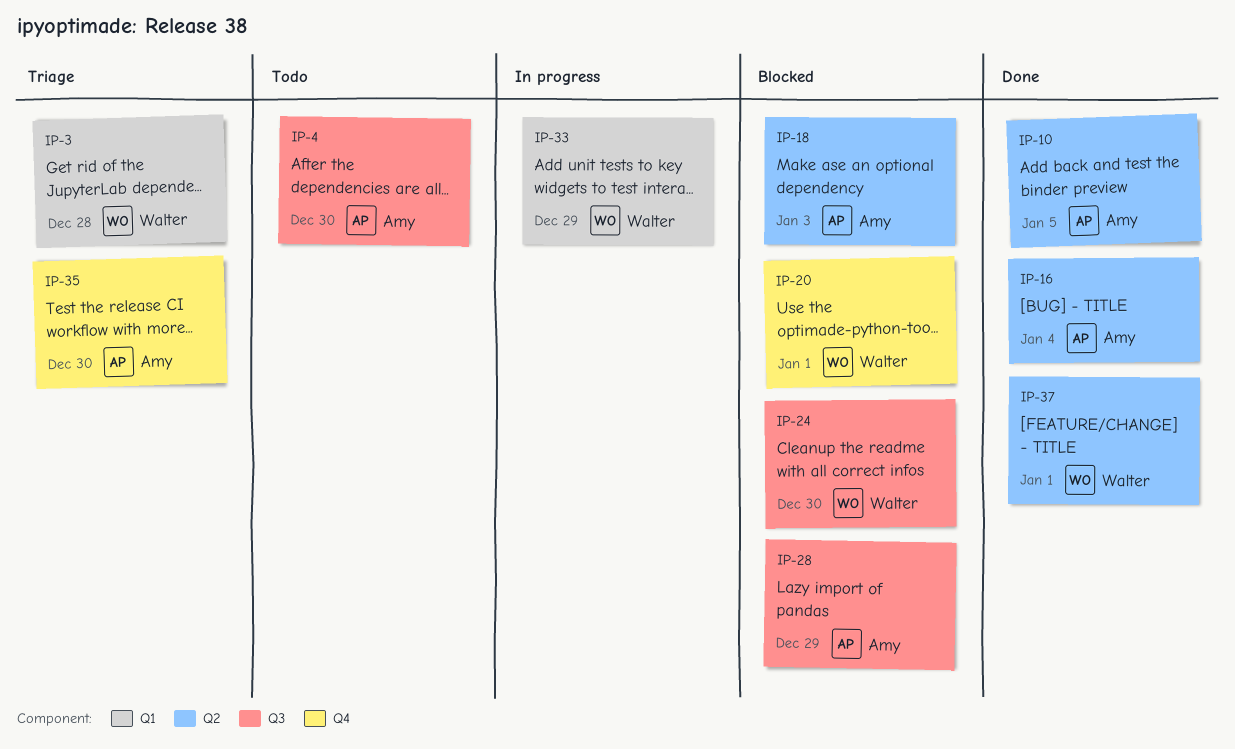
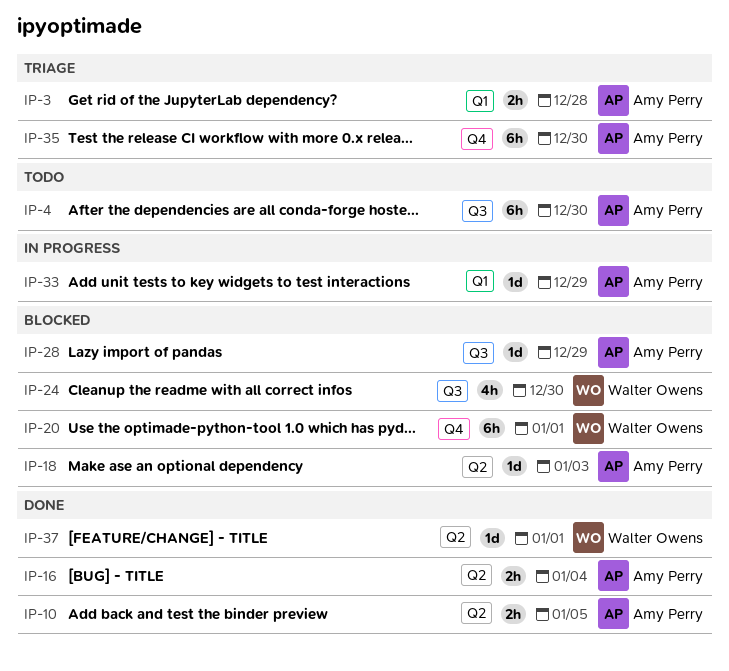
IP-3, owner: Walter Owens -> Amy Perry
IP-33, owner: Walter Owens -> Amy Perry

